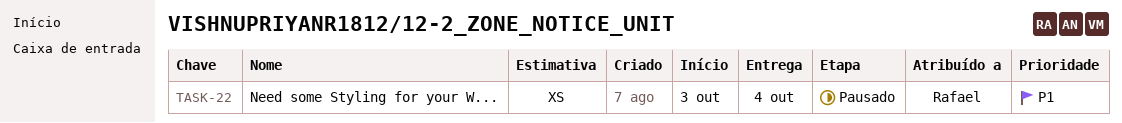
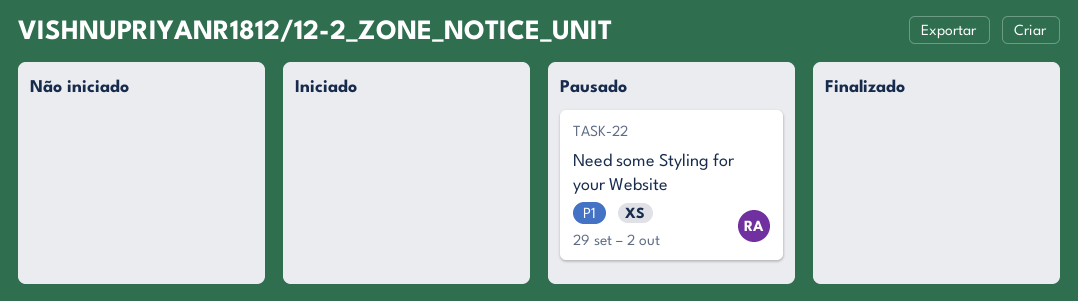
TASK-22, start: Oct 3 -> Sep 29
TASK-22, due: Oct 4 -> Oct 2

